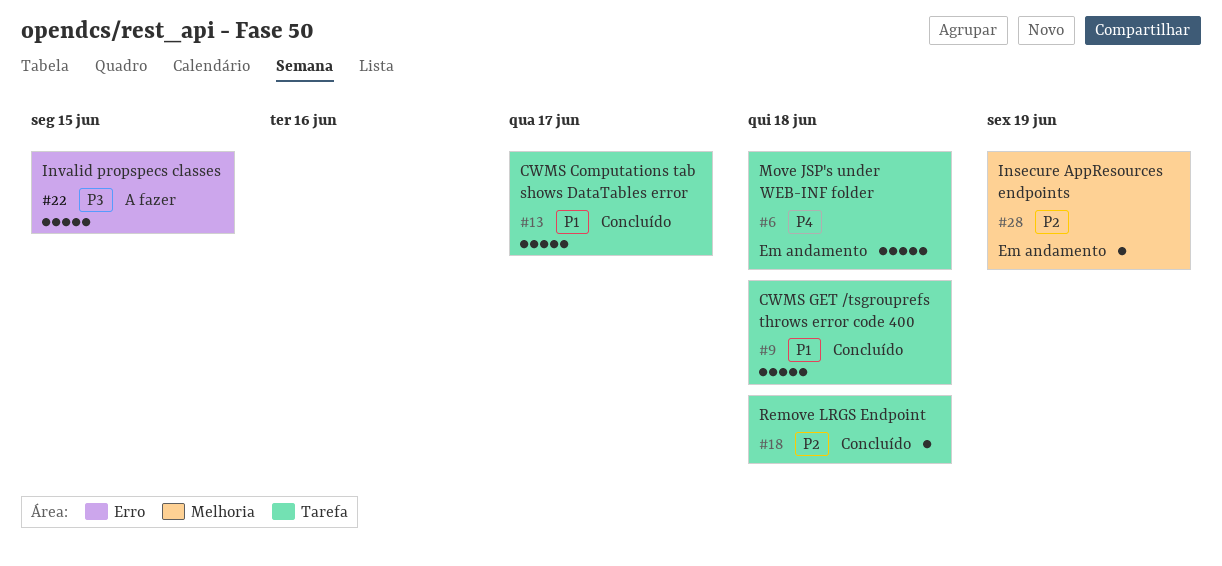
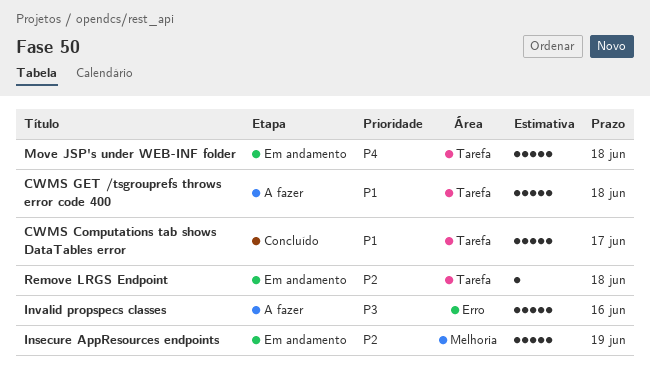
CWMS GET /tsgrouprefs throws error code 400, status: Concluído -> A fazer
Insecure AppResources endpoints, estimate: 1 -> 5
Invalid propspecs classes, due: Jun 15 -> Jun 16
Remove LRGS Endpoint, status: Concluído -> Em andamento

